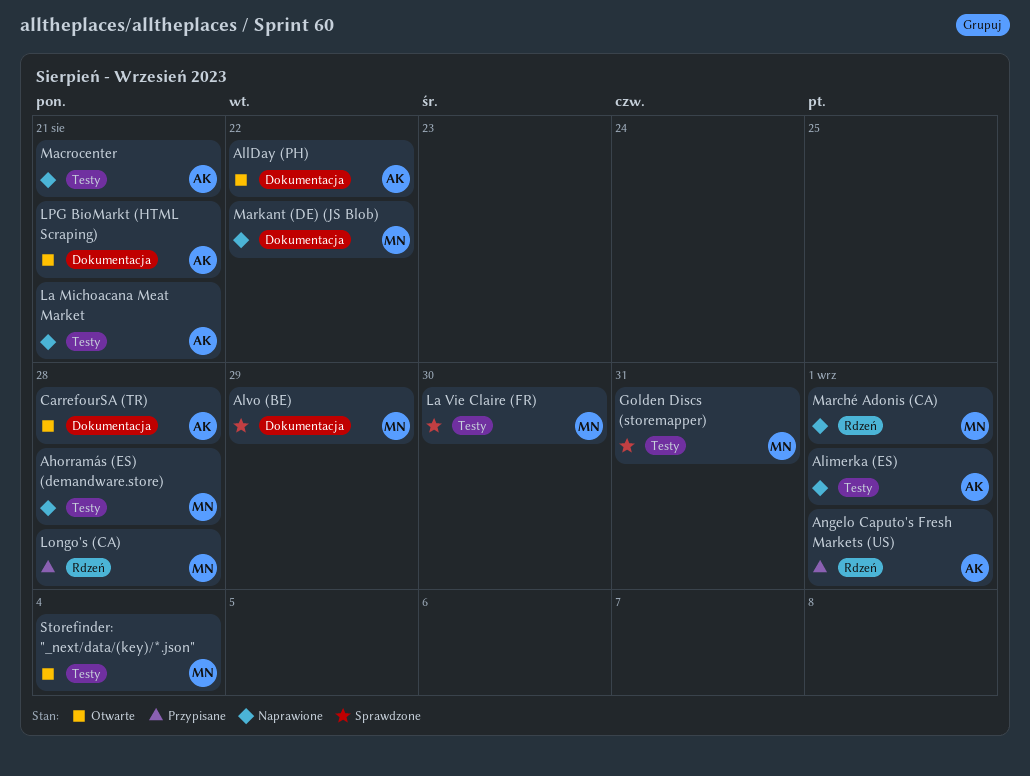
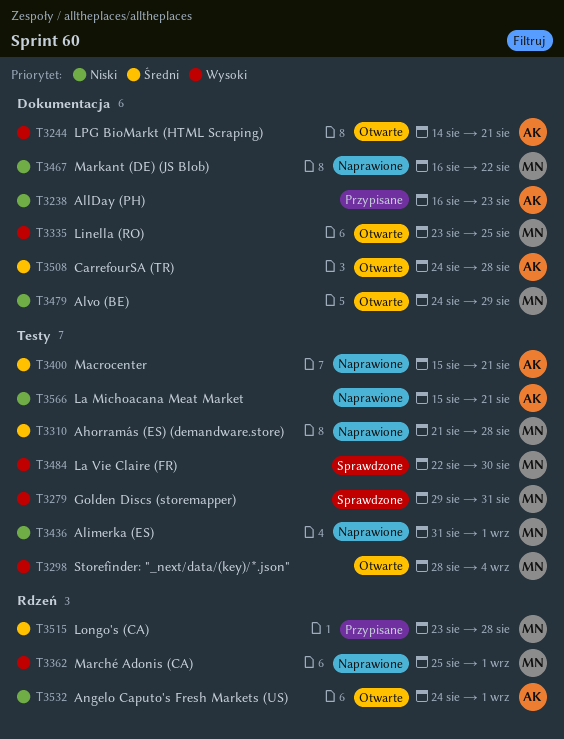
Alimerka (ES), owner: AK -> MN
AllDay (PH), status: Otwarte -> Przypisane
AllDay (PH), due: Aug 22 -> Aug 23
Alvo (BE), status: Sprawdzone -> Otwarte
Angelo Caputo's Fresh Markets (US), status: Przypisane -> Otwarte
Linella (RO): none -> present

